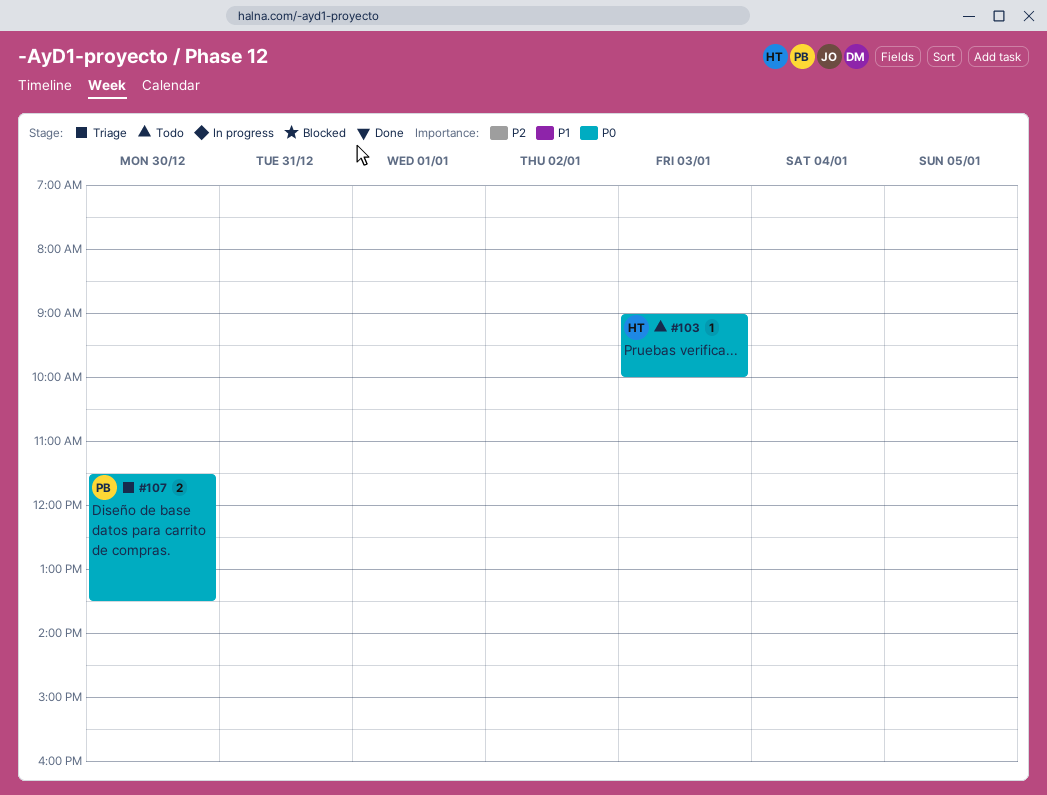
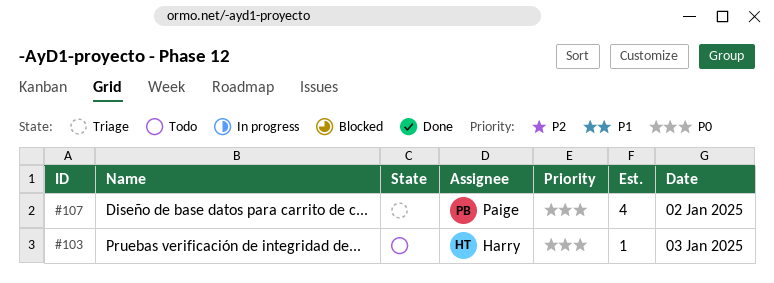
#107, estimate: 2 -> 4
#107, day: Dec 30 -> Jan 2

